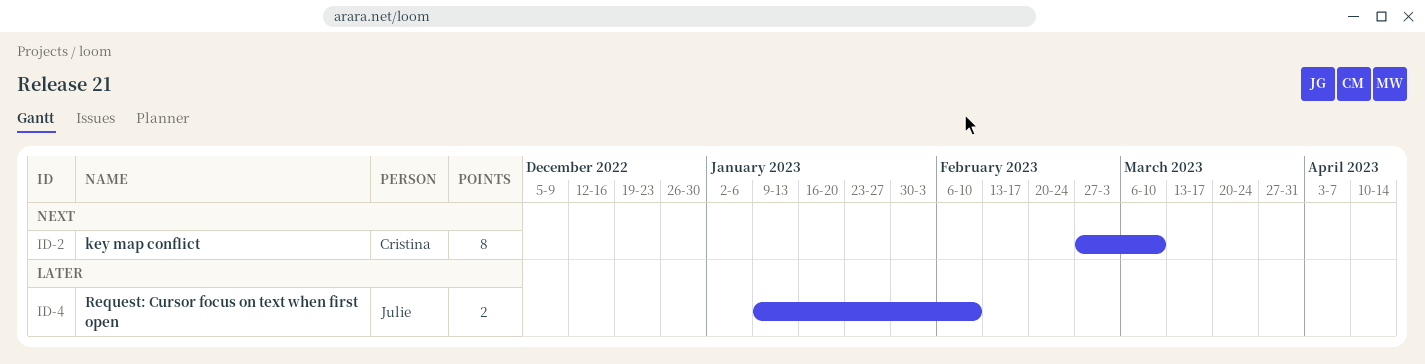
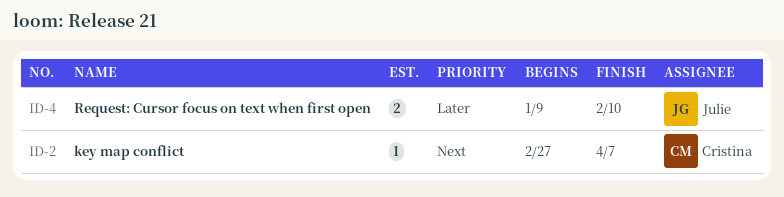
ID-2, estimate: 8 -> 1
ID-2, due: Mar 10 -> Apr 7

